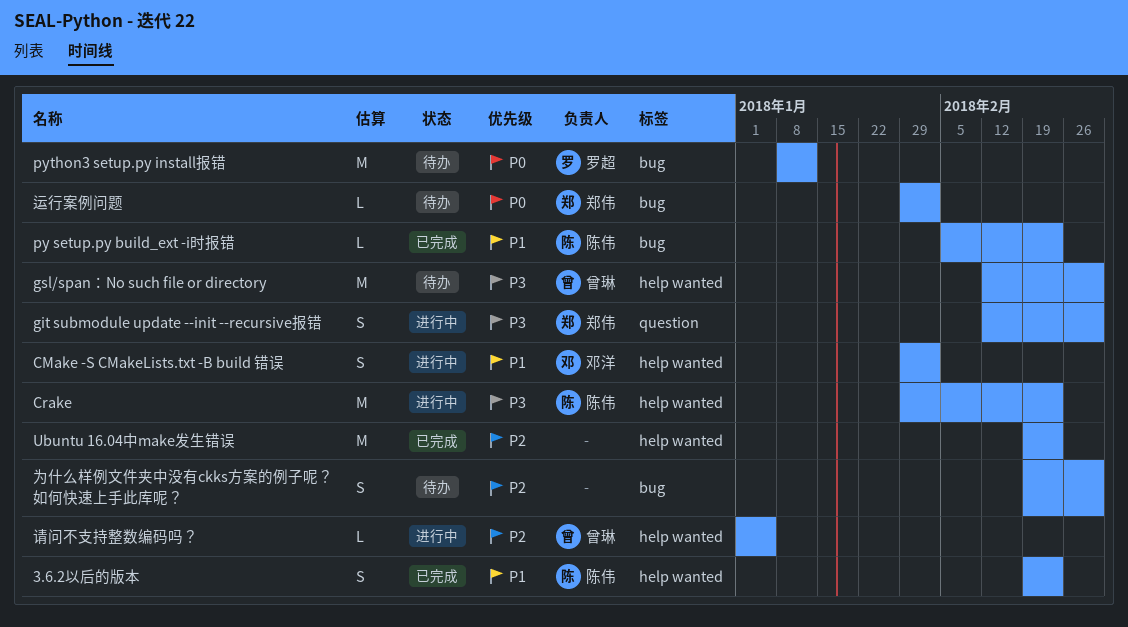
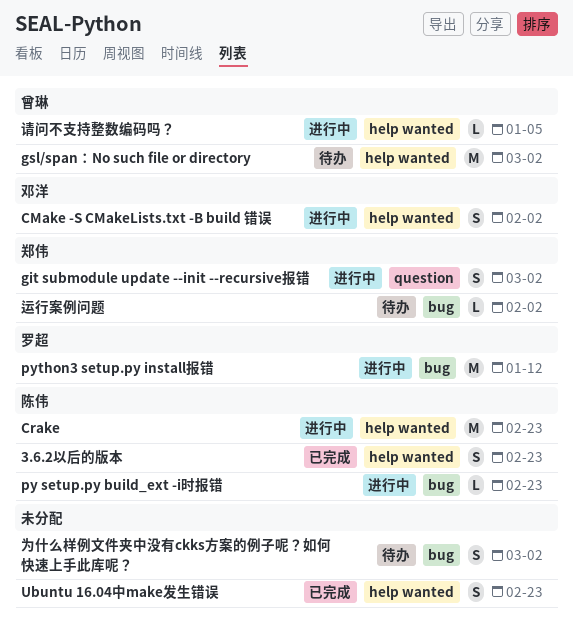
py setup.py build_ext -i时报错, status: 已完成 -> 进行中
python3 setup.py install报错, status: 待办 -> 进行中
Ubuntu 16.04中make发生错误, estimate: M -> S

